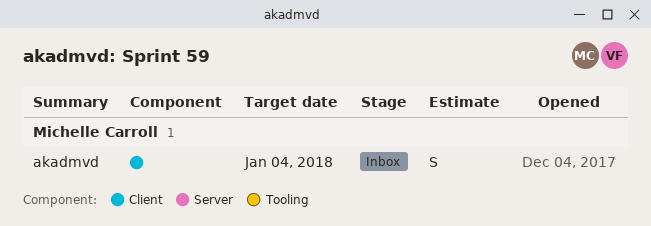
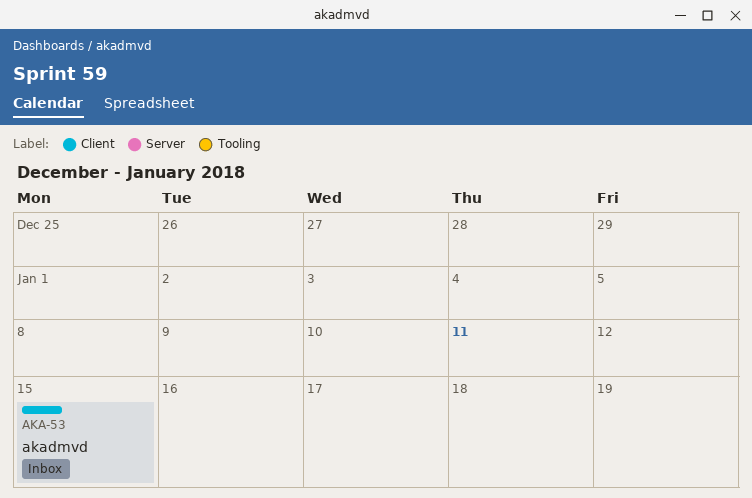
akadmvd, due: Jan 4 -> Jan 15

